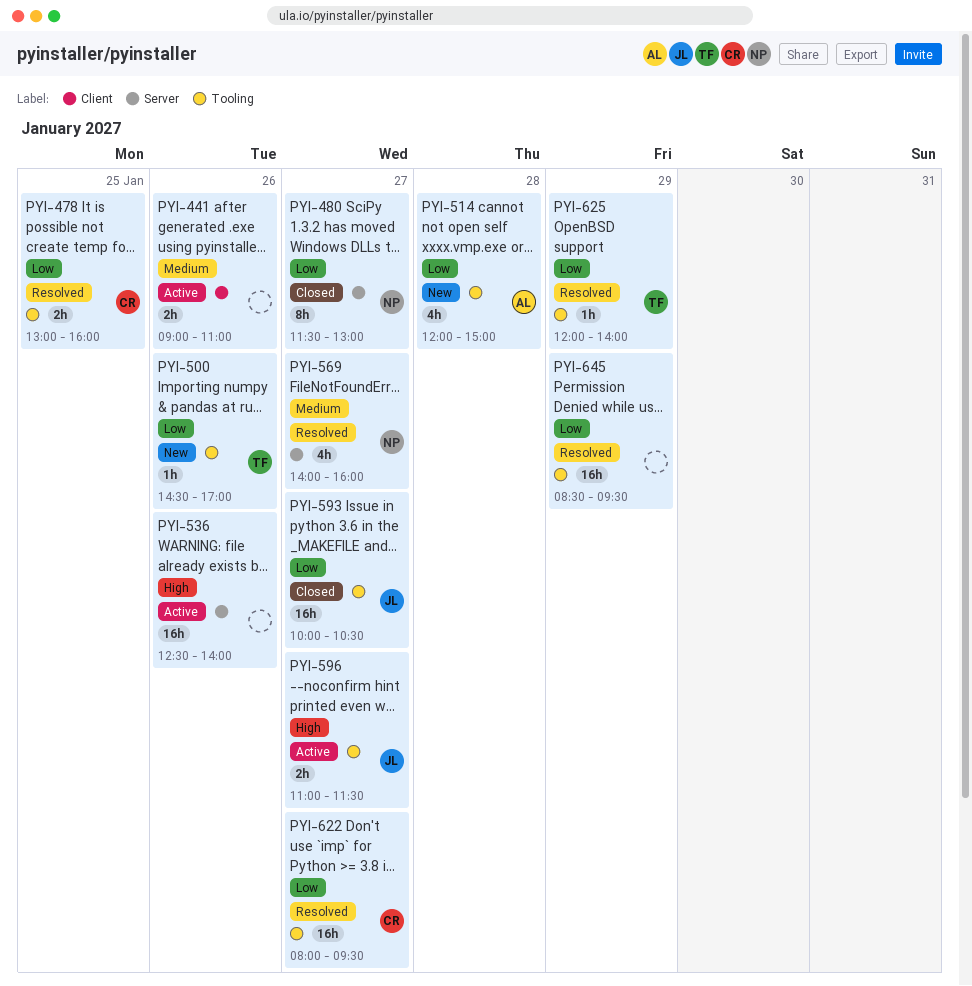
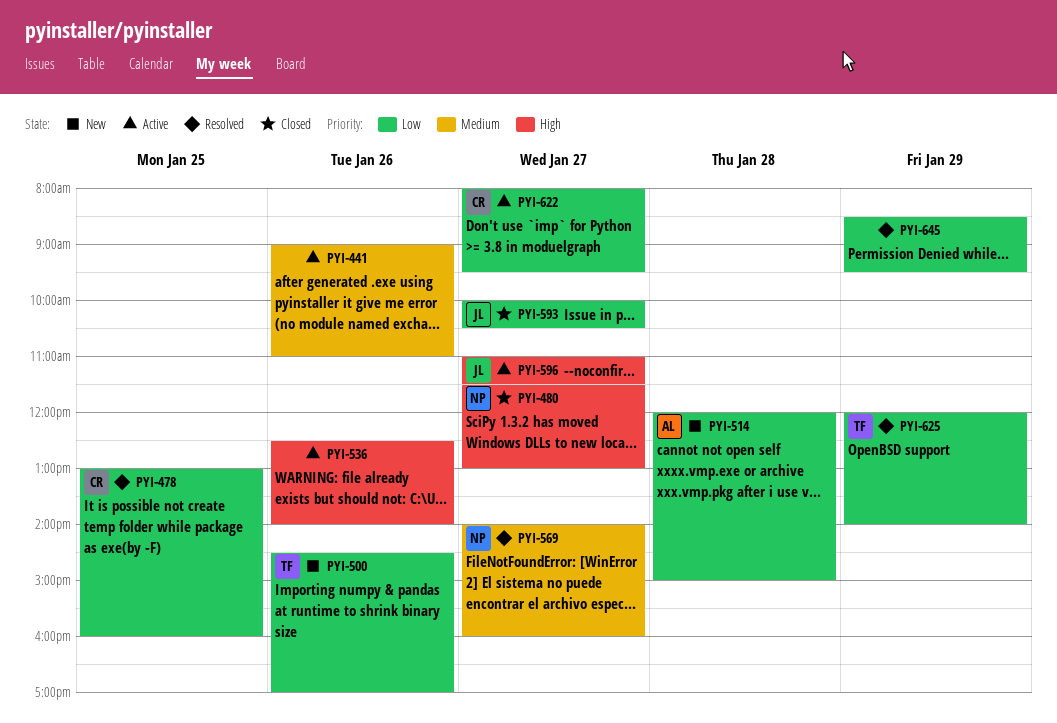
PYI-480, priority: Low -> High
PYI-622, status: Resolved -> Active

